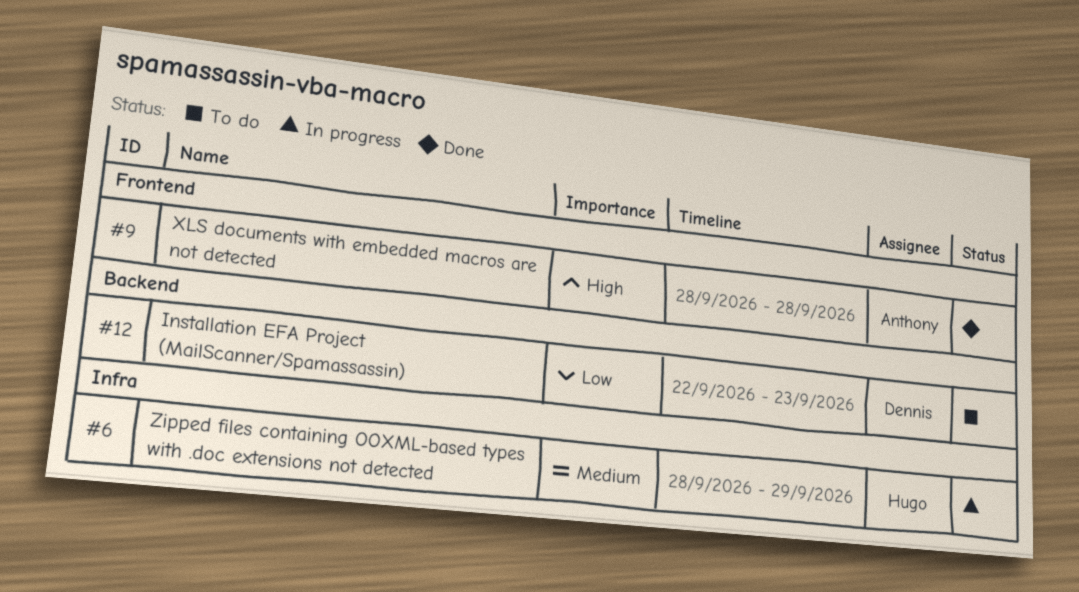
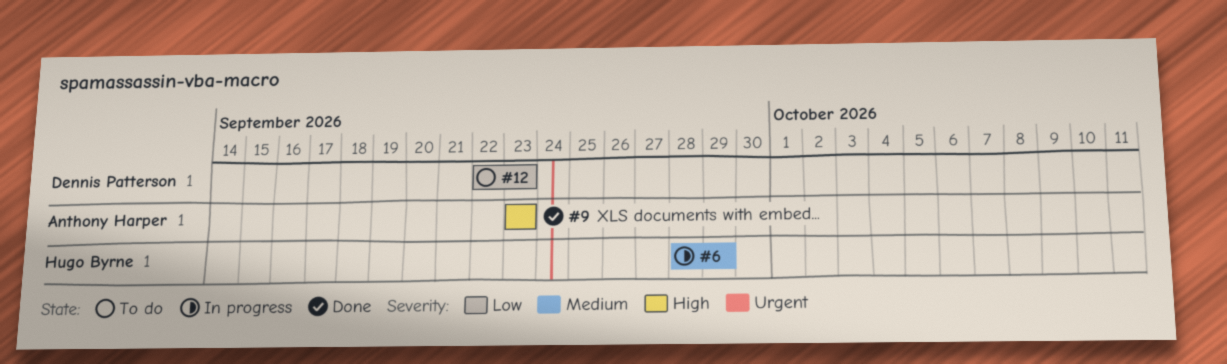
#9, start: Sep 28 -> Sep 23
#9, due: Sep 28 -> Sep 23

